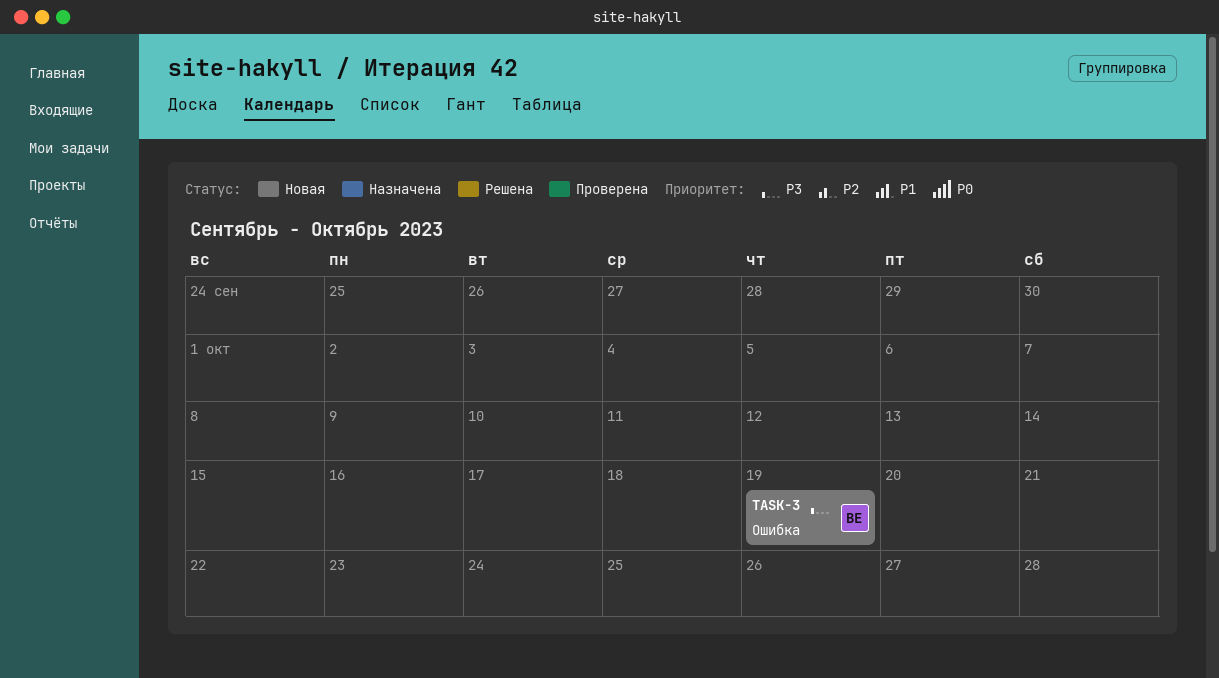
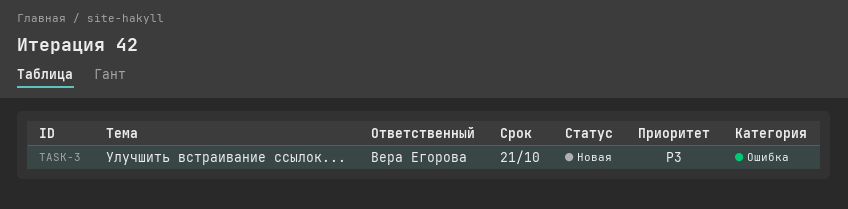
TASK-3, due: Oct 19 -> Oct 21

